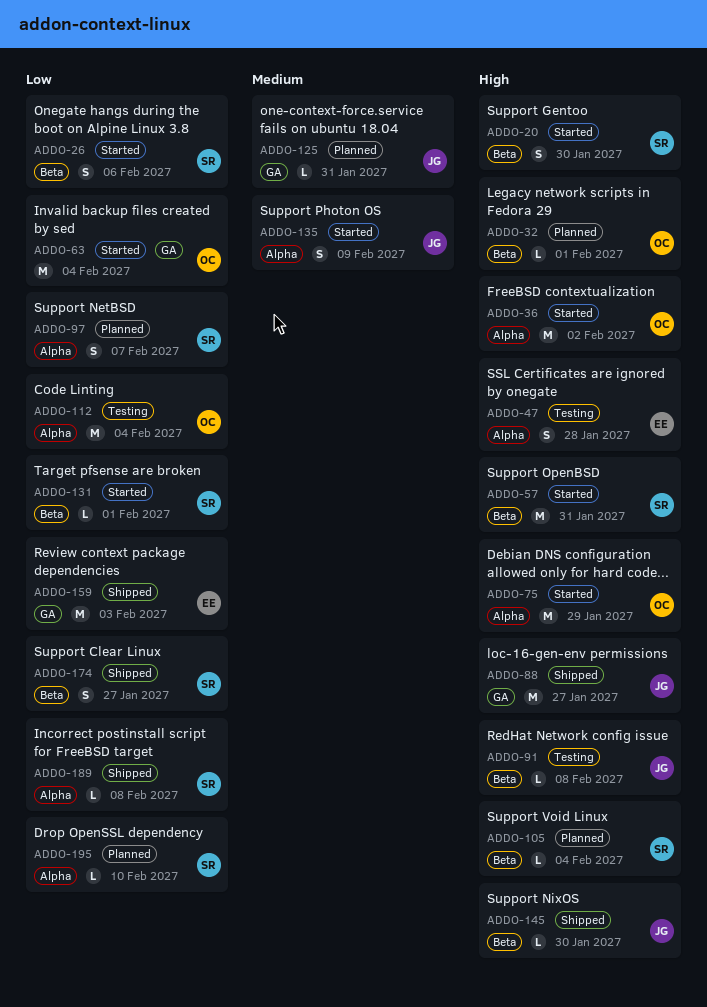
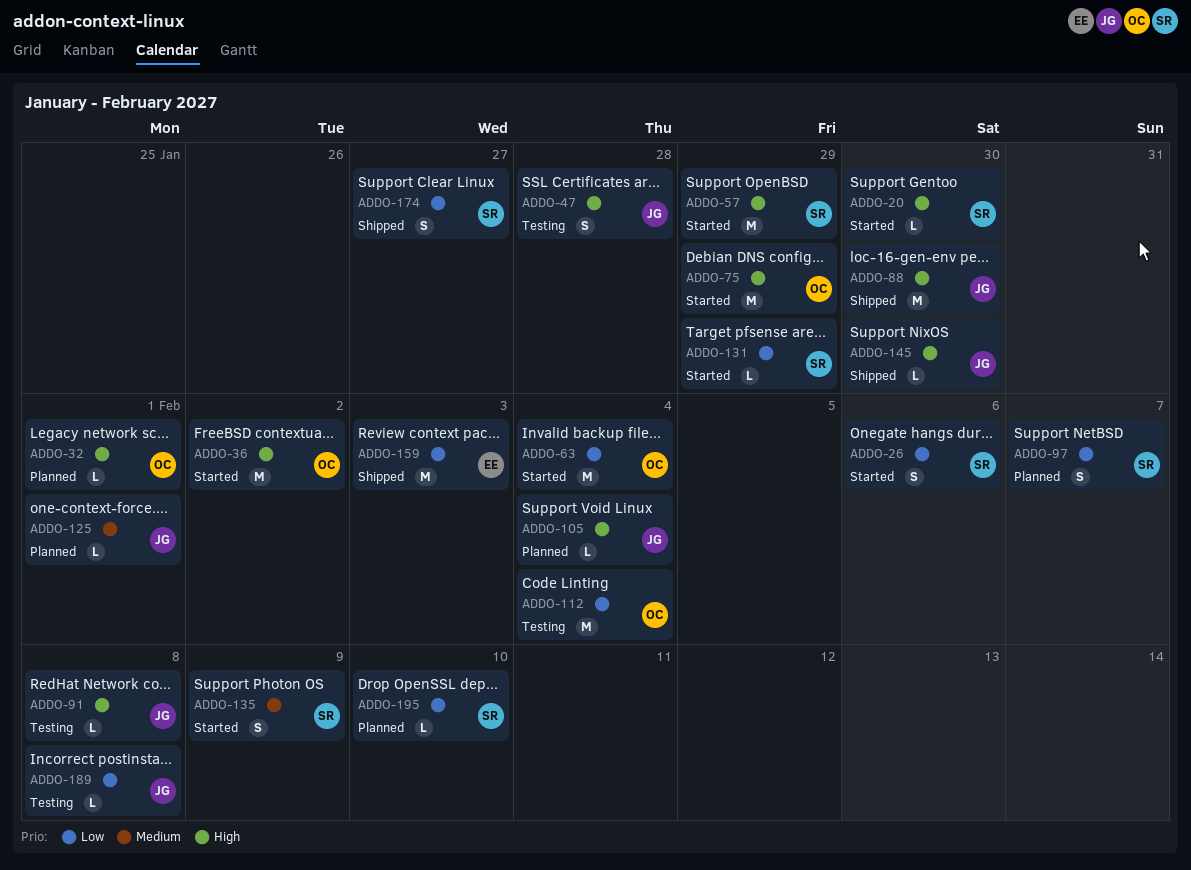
ADDO-20, estimate: S -> L
ADDO-47, owner: EE -> JG
ADDO-57, due: Jan 31 -> Jan 29
ADDO-88, due: Jan 27 -> Jan 30
ADDO-105, owner: SR -> JG
ADDO-125, due: Jan 31 -> Feb 1
ADDO-131, due: Feb 1 -> Jan 29
ADDO-135, owner: JG -> SR
ADDO-189, status: Shipped -> Testing
ADDO-189, owner: SR -> JG

